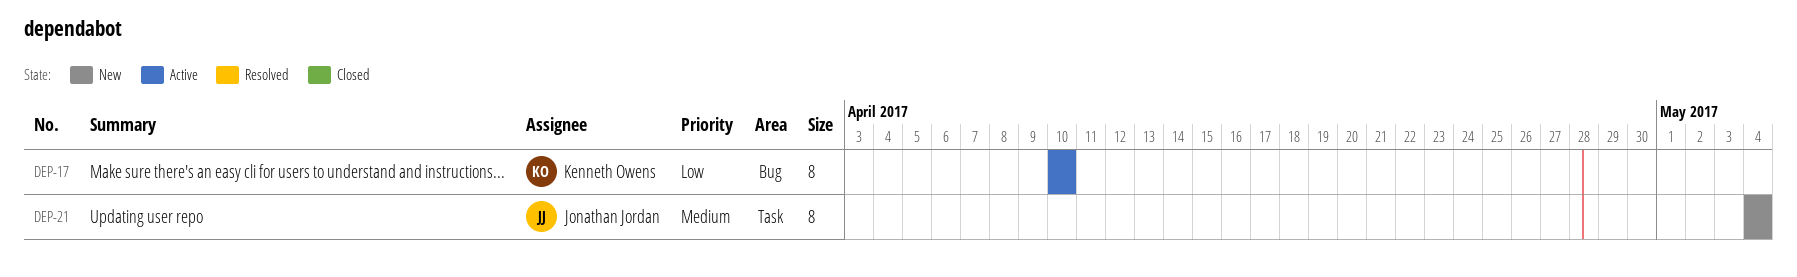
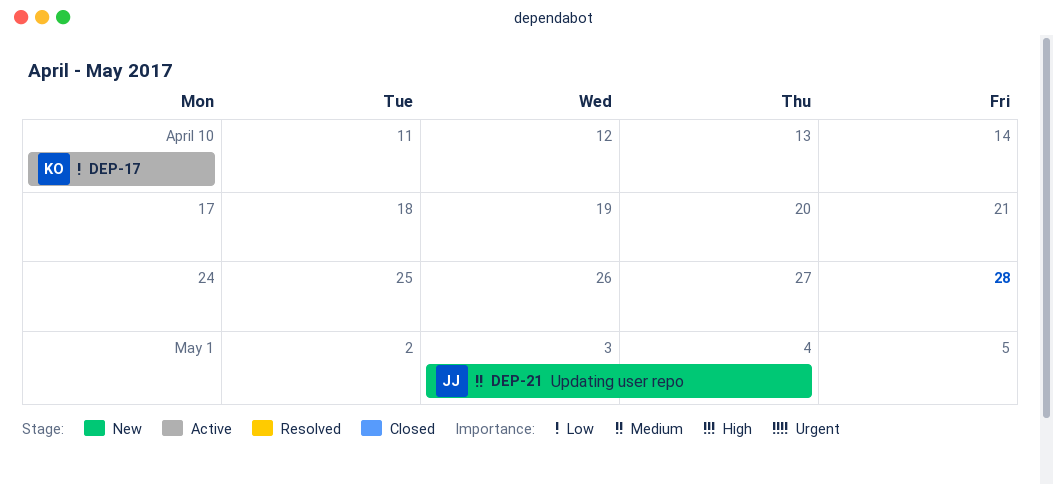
DEP-21, start: May 4 -> May 3

